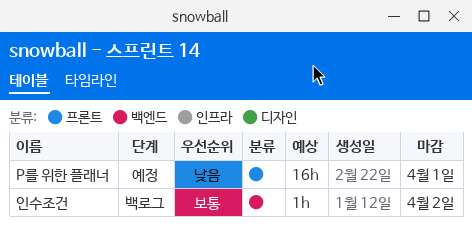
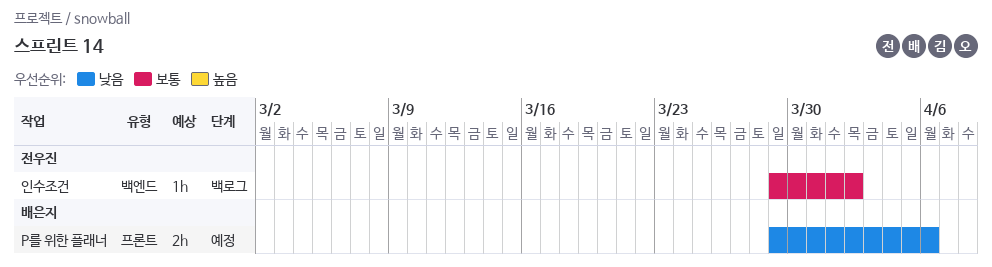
P를 위한 플래너, estimate: 16h -> 2h
P를 위한 플래너, due: Apr 1 -> Apr 6

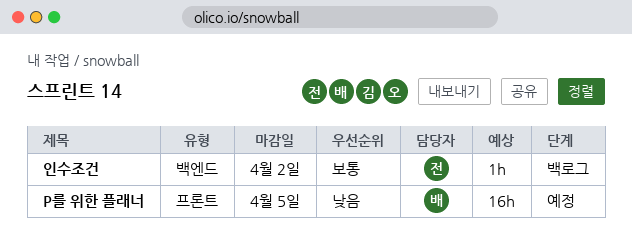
P를 위한 플래너, estimate: 2h -> 16h
P를 위한 플래너, due: Apr 6 -> Apr 5

